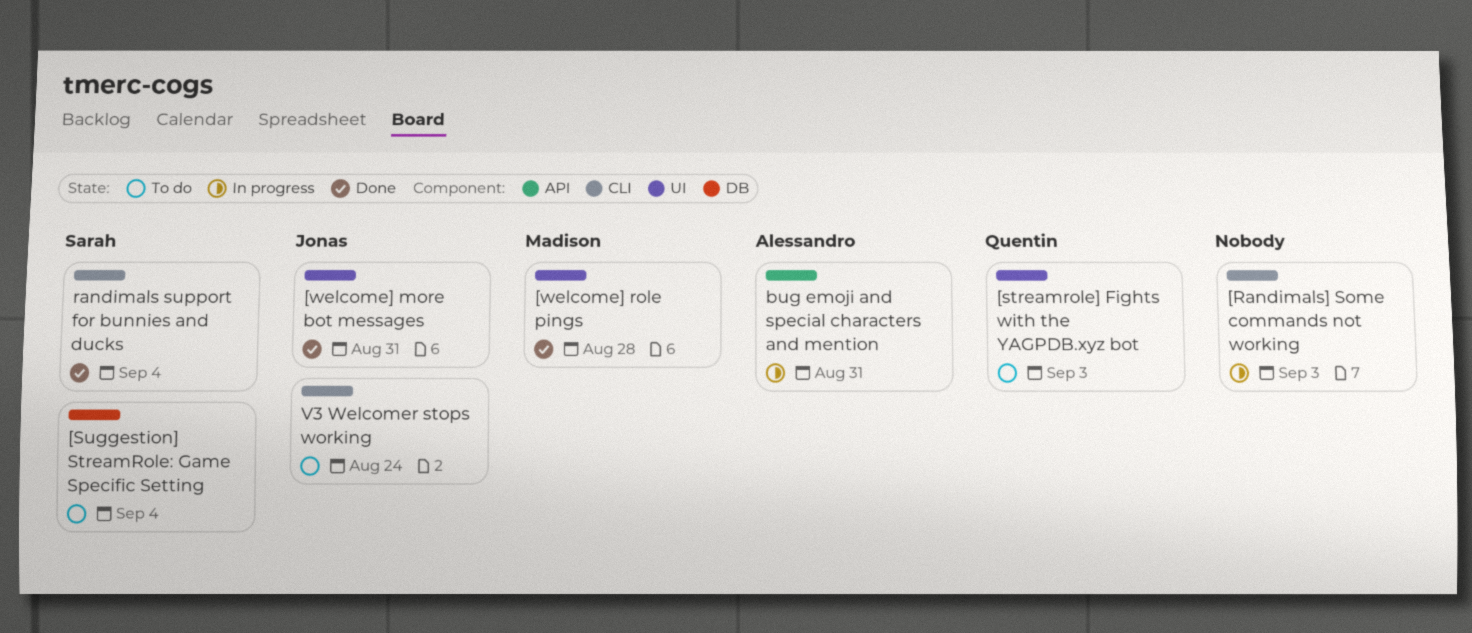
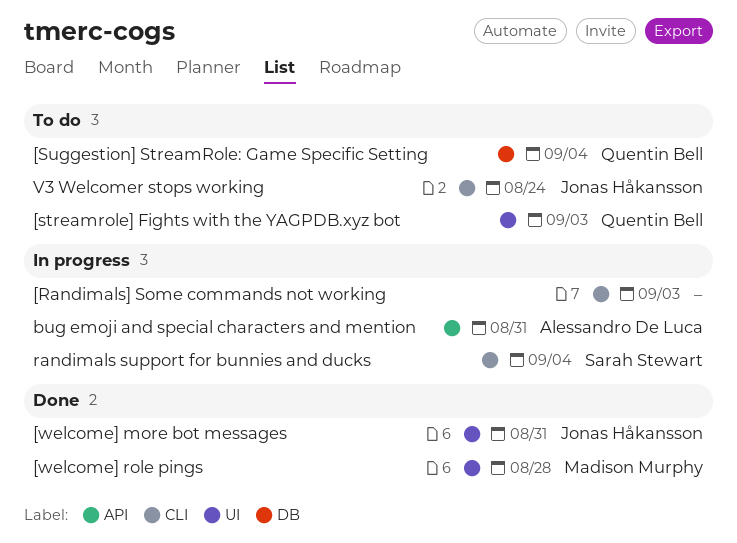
[Suggestion] StreamRole: Game Specific Setting, owner: Sarah Stewart -> Quentin Bell
randimals support for bunnies and ducks, status: Done -> In progress

